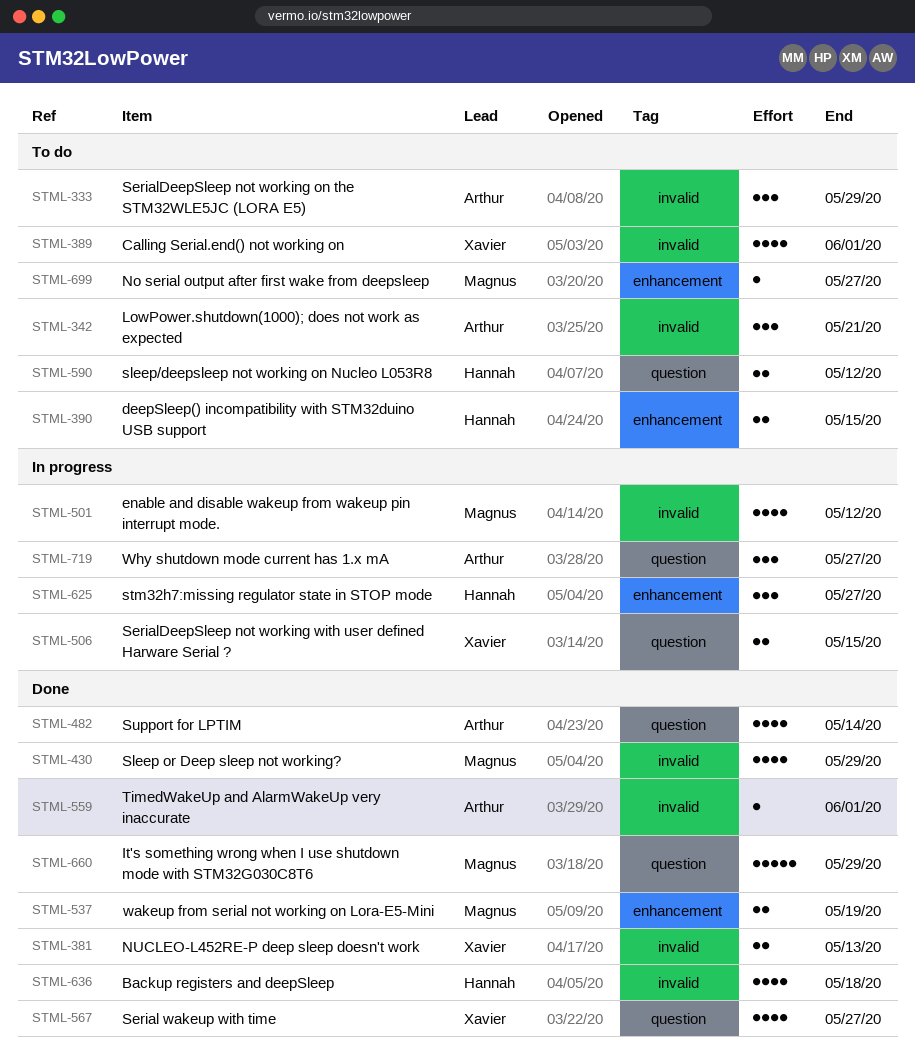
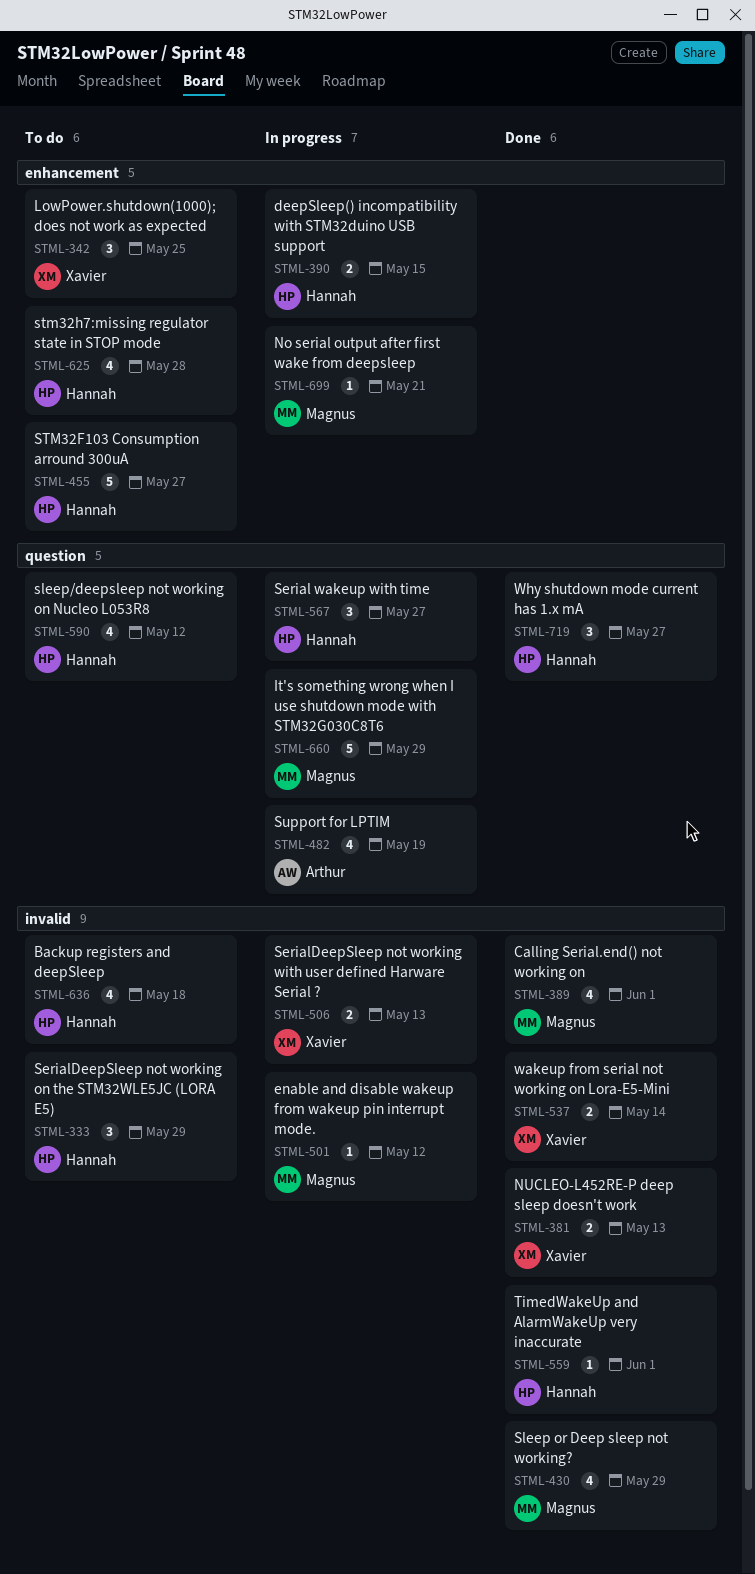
STML-333, owner: Arthur -> Hannah
STML-342, owner: Arthur -> Xavier
STML-342, label: invalid -> enhancement
STML-342, due: May 21 -> May 25
STML-389, status: To do -> Done
STML-389, owner: Xavier -> Magnus
STML-390, status: To do -> In progress
STML-455: none -> present
STML-482, status: Done -> In progress
STML-482, due: May 14 -> May 19
STML-501, estimate: 4 -> 1
STML-506, label: question -> invalid
STML-506, due: May 15 -> May 13
STML-537, owner: Magnus -> Xavier
STML-537, label: enhancement -> invalid
STML-537, due: May 19 -> May 14
STML-559, owner: Arthur -> Hannah
STML-567, status: Done -> In progress
STML-567, owner: Xavier -> Hannah
STML-567, estimate: 4 -> 3
STML-590, estimate: 2 -> 4
STML-625, status: In progress -> To do
STML-625, estimate: 3 -> 4
STML-625, due: May 27 -> May 28
STML-636, status: Done -> To do
STML-660, status: Done -> In progress
STML-699, status: To do -> In progress
STML-699, due: May 27 -> May 21
STML-719, status: In progress -> Done
STML-719, owner: Arthur -> Hannah

